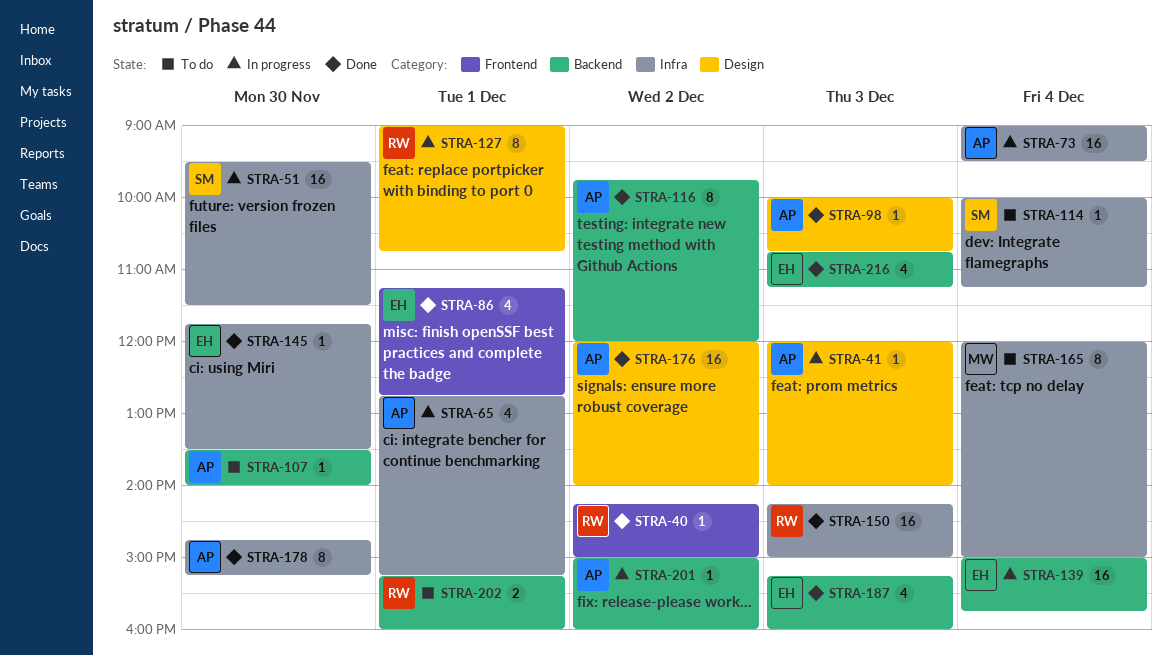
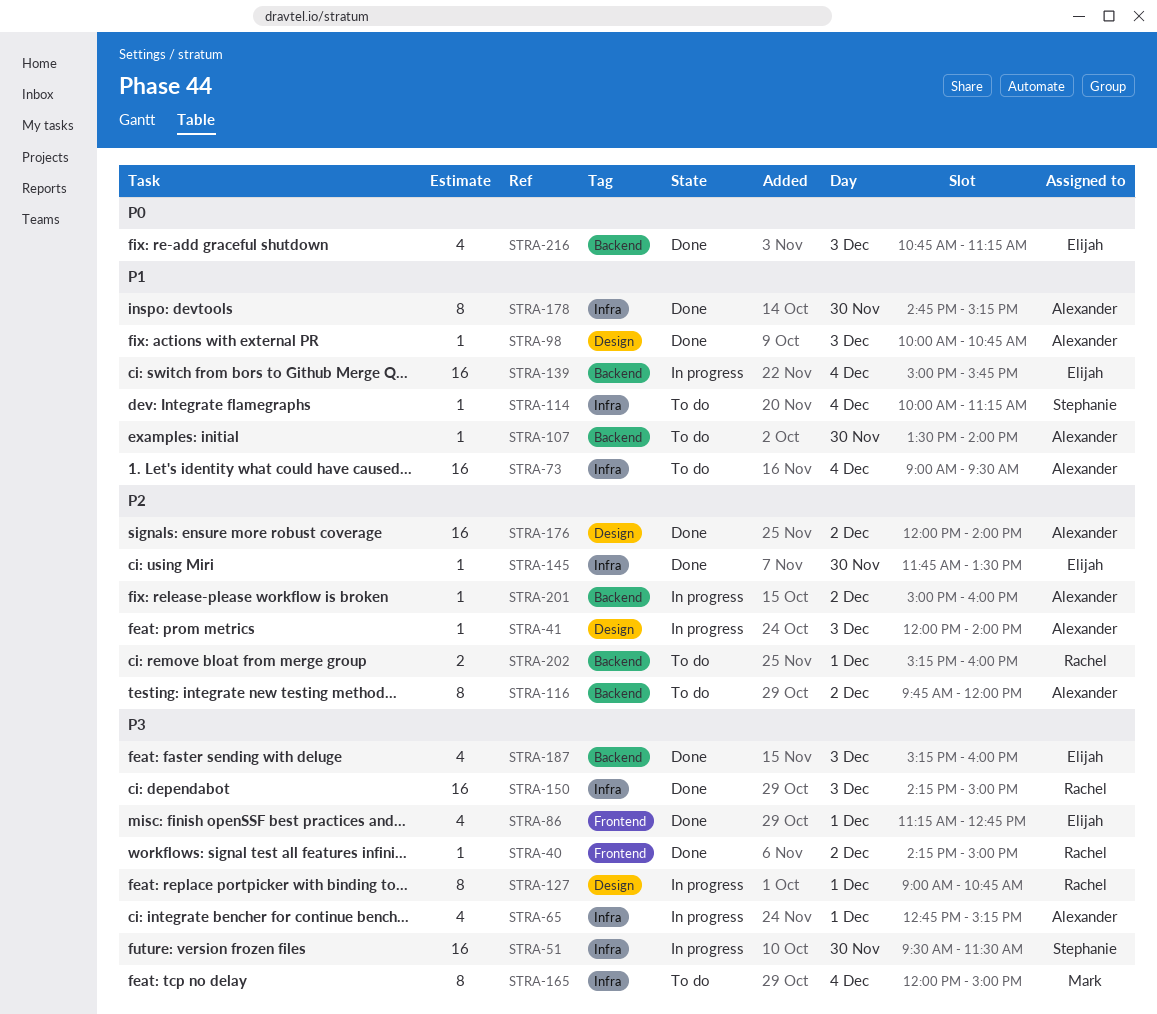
STRA-73, status: In progress -> To do
STRA-116, status: Done -> To do

